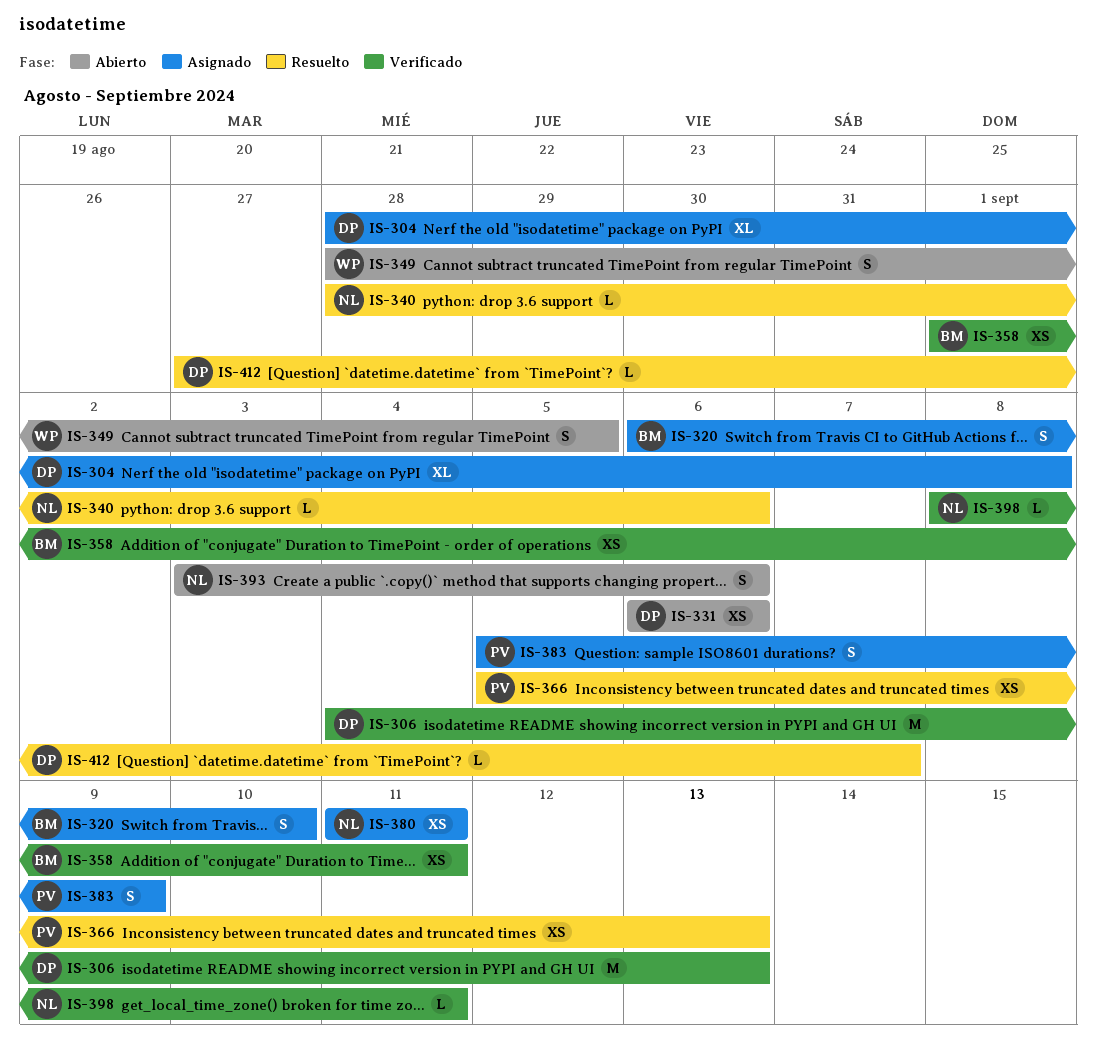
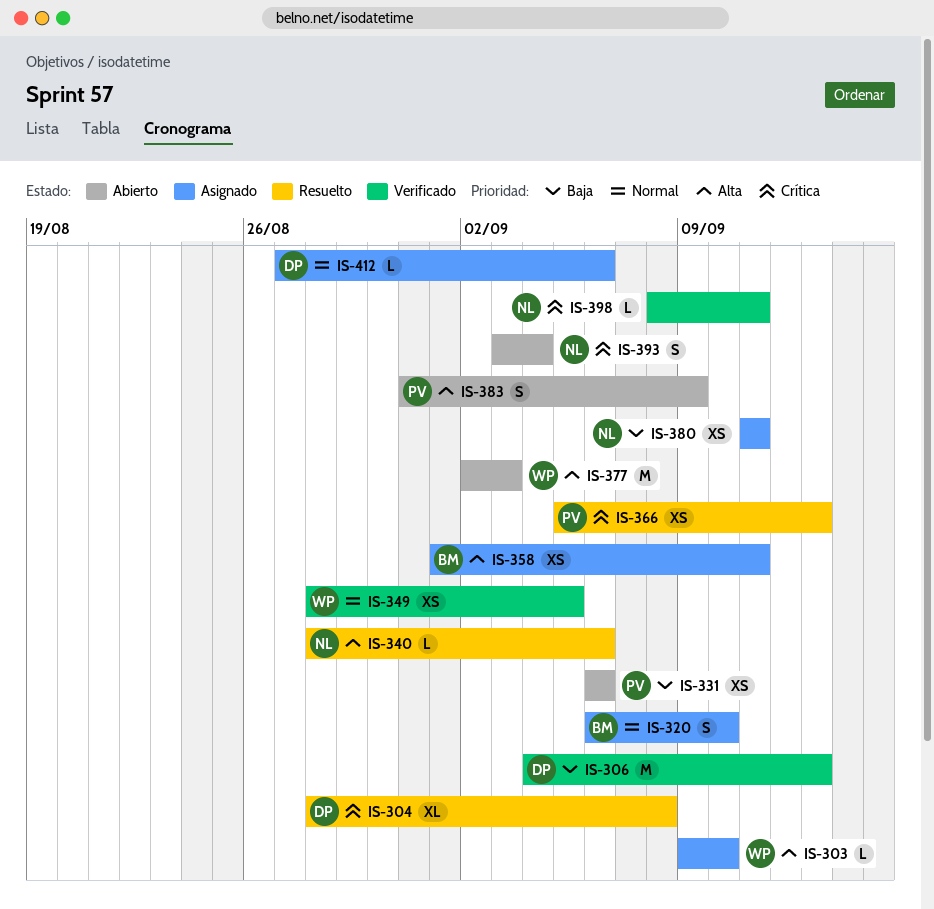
IS-303: none -> present
IS-304, status: Asignado -> Resuelto
IS-331, owner: DP -> PV
IS-349, status: Abierto -> Verificado
IS-349, estimate: S -> XS
IS-358, status: Verificado -> Asignado
IS-377: none -> present
IS-383, status: Asignado -> Abierto
IS-383, start: Sep 5 -> Aug 31
IS-393, due: Sep 6 -> Sep 4
IS-412, status: Resuelto -> Asignado
IS-412, due: Sep 7 -> Sep 6

